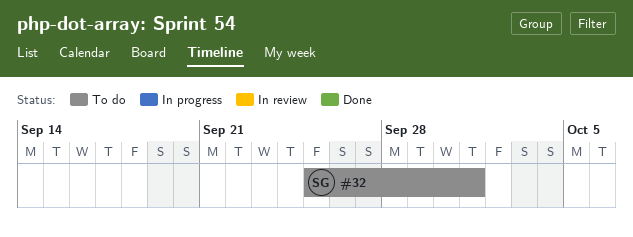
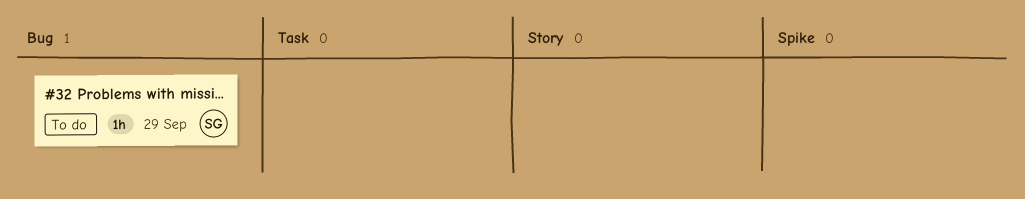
#32, due: Oct 1 -> Sep 29

